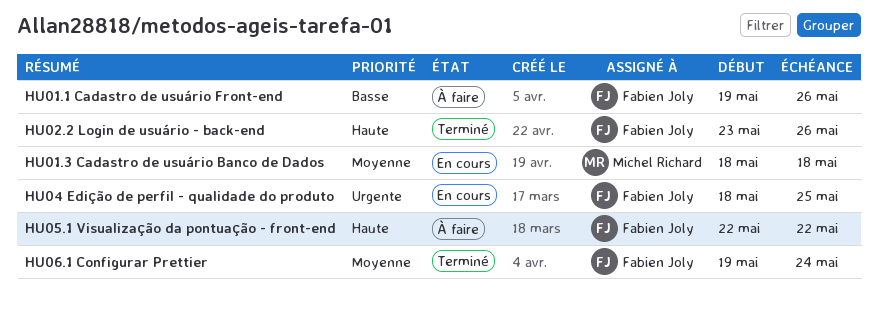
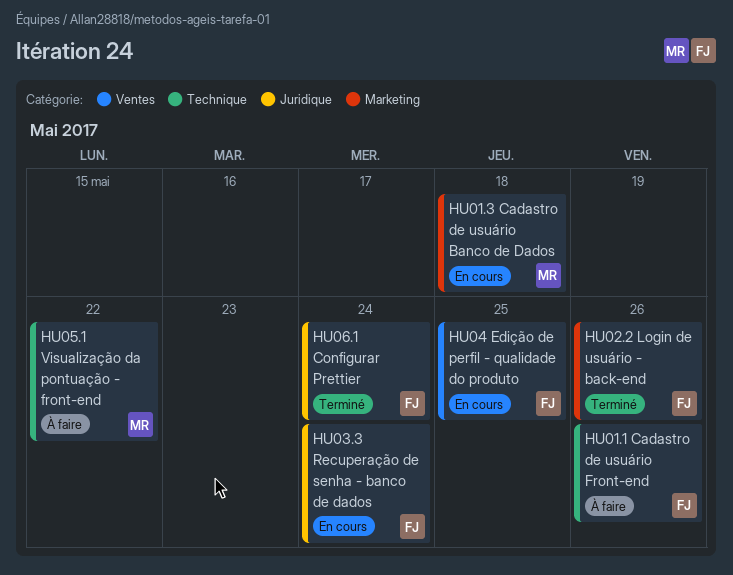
HU03.3 Recuperação de senha - banco de dados: none -> present
HU05.1 Visualização da pontuação - front-end, owner: Fabien Joly -> Michel Richard

